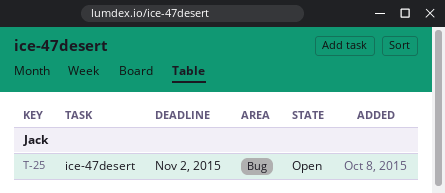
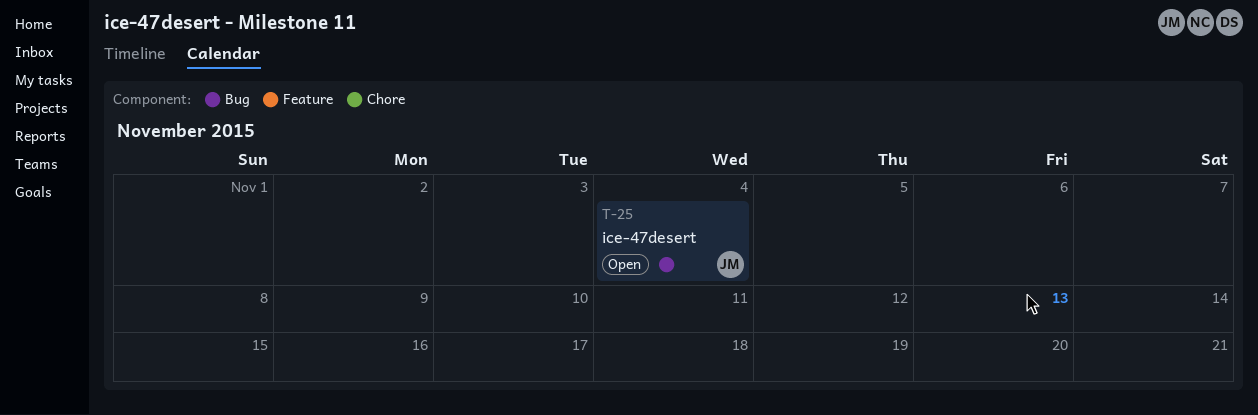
T-25, due: Nov 2 -> Nov 4

